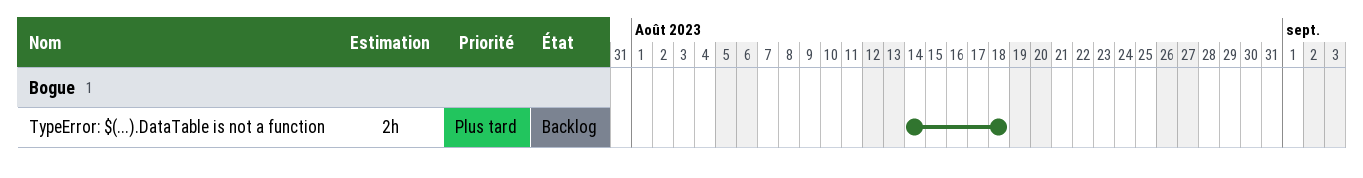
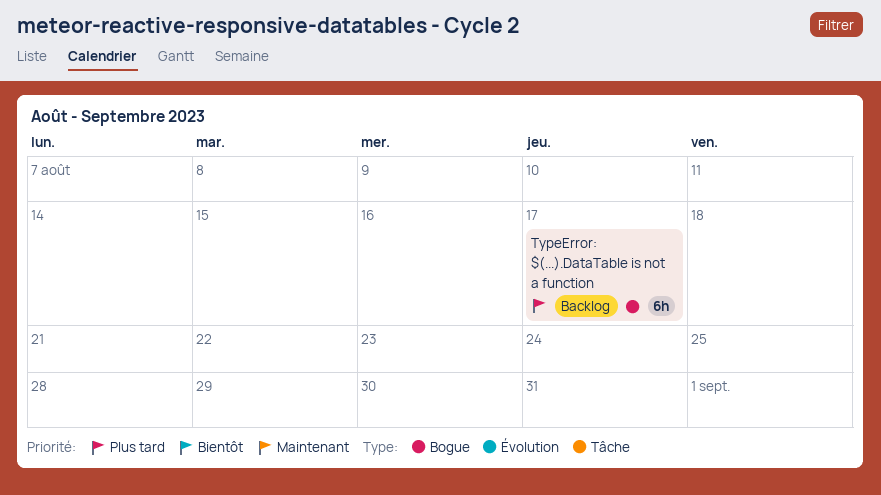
TypeError: $(...).DataTable is not a function, estimate: 2h -> 6h
TypeError: $(...).DataTable is not a function, due: Aug 18 -> Aug 17

